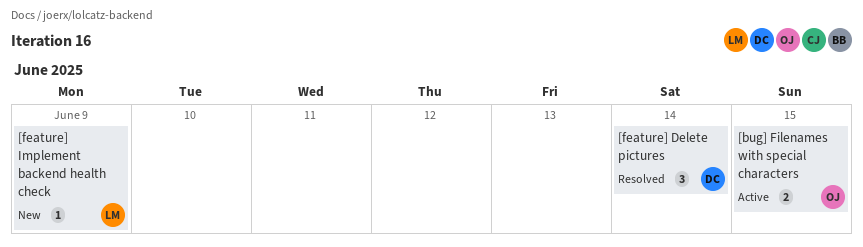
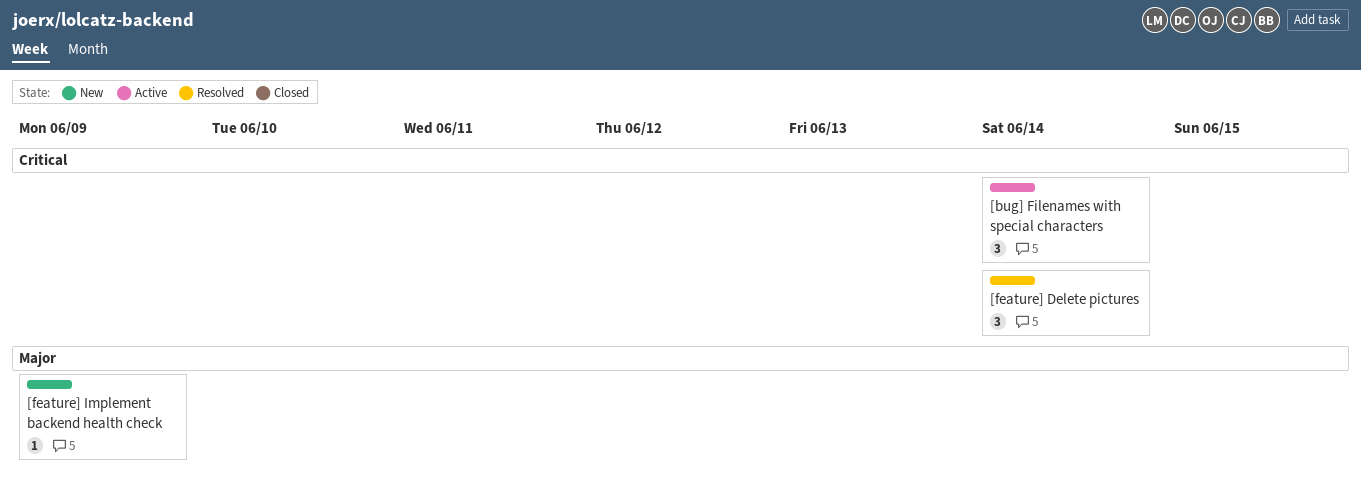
[bug] Filenames with special characters, estimate: 2 -> 3
[bug] Filenames with special characters, due: Jun 15 -> Jun 14

